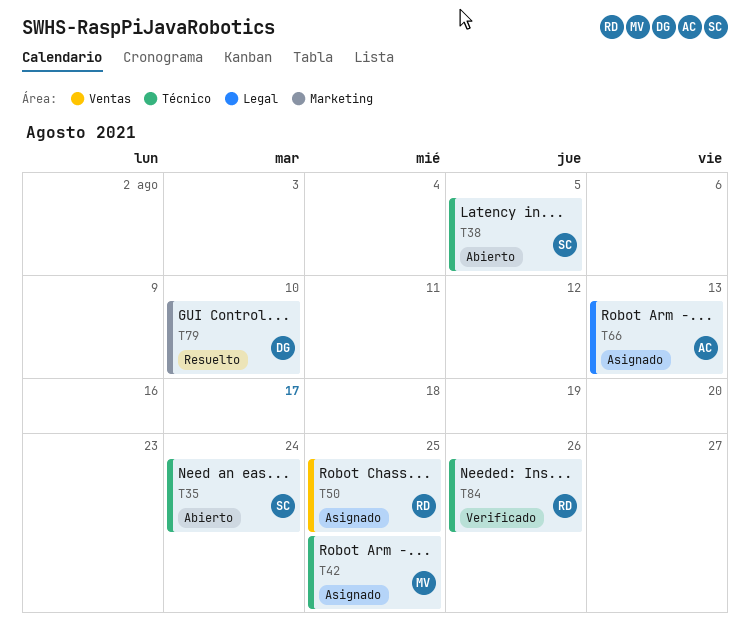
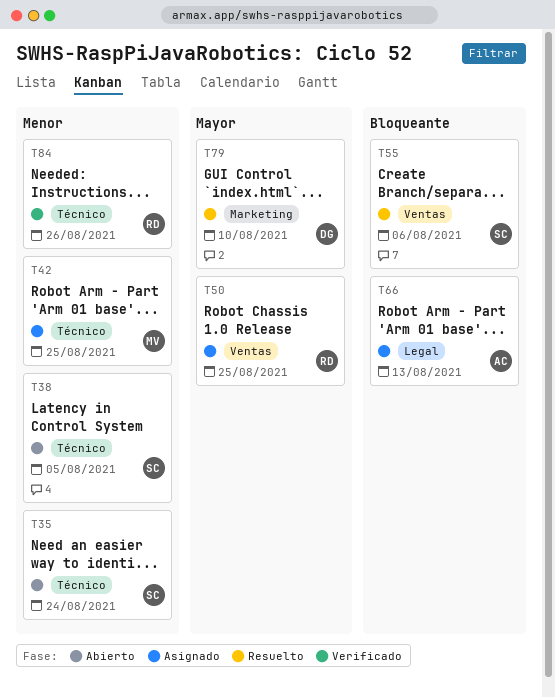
T55: none -> present

